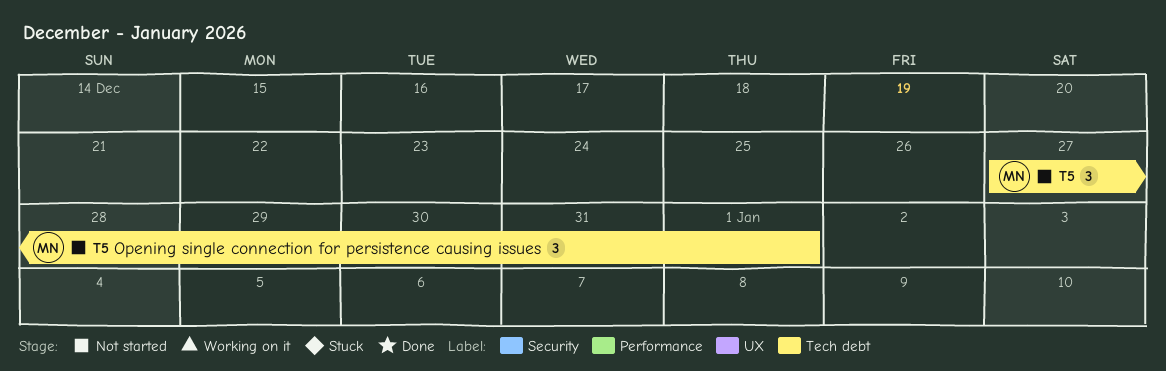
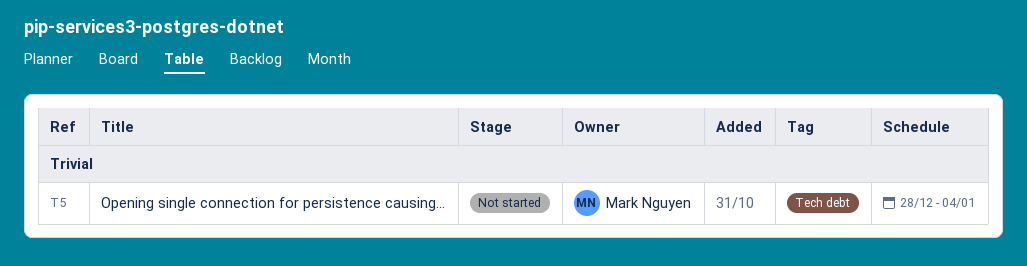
T5, start: Dec 27 -> Dec 28
T5, due: Jan 1 -> Jan 4

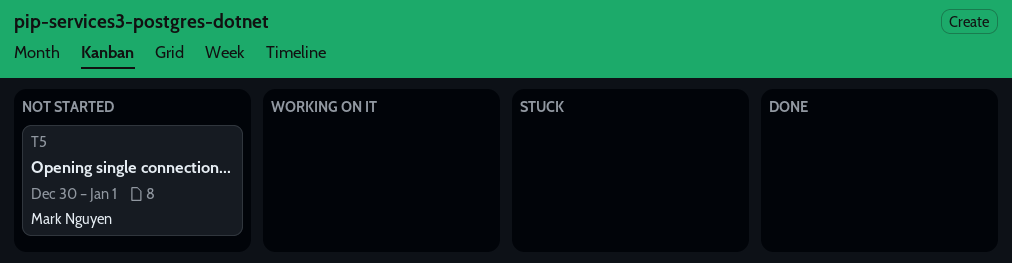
T5, start: Dec 28 -> Dec 30
T5, due: Jan 4 -> Jan 1

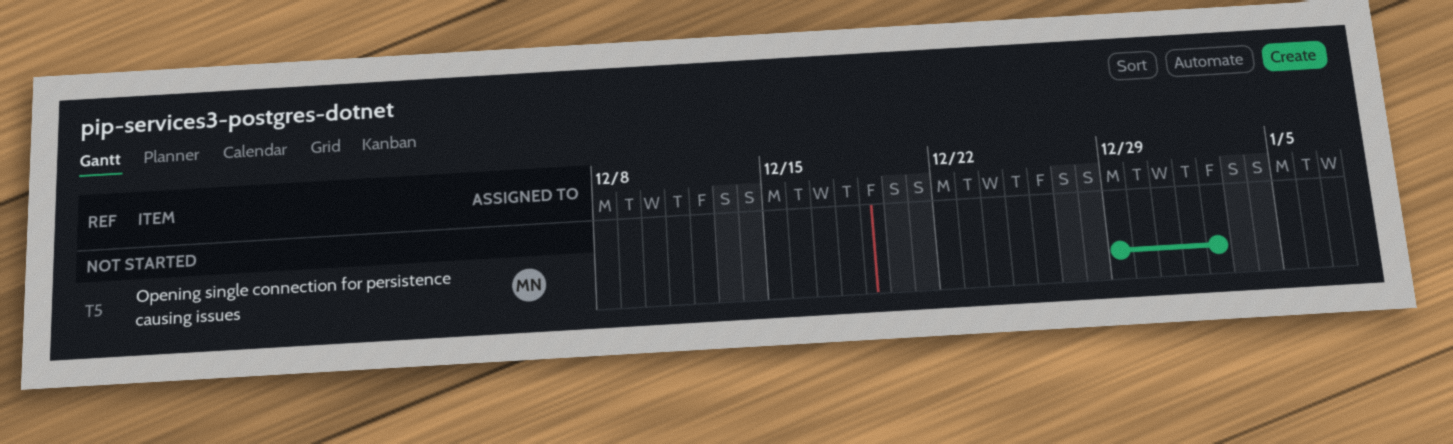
T5, start: Dec 30 -> Dec 29
T5, due: Jan 1 -> Jan 2

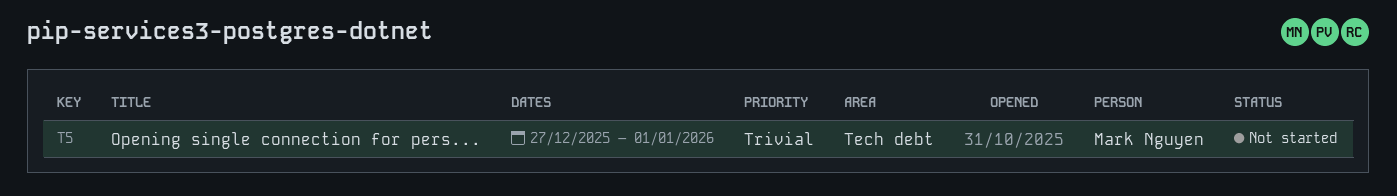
T5, start: Dec 29 -> Dec 27
T5, due: Jan 2 -> Jan 1

